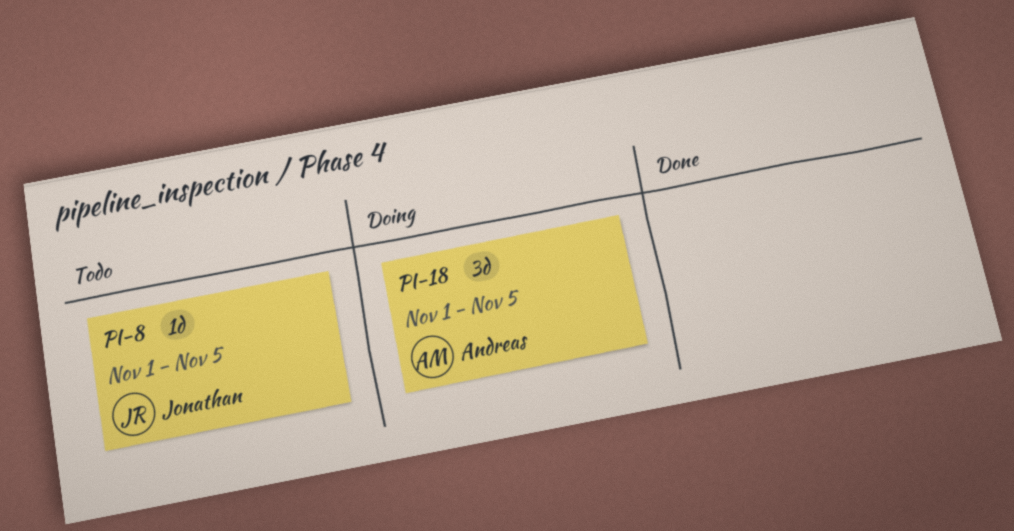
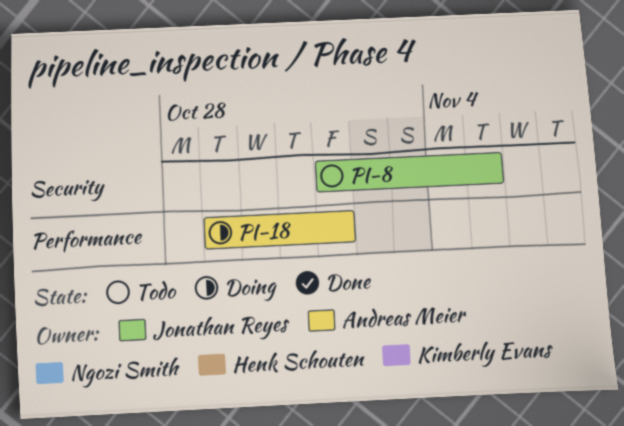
PI-18, start: Nov 1 -> Oct 29
PI-18, due: Nov 5 -> Nov 1

